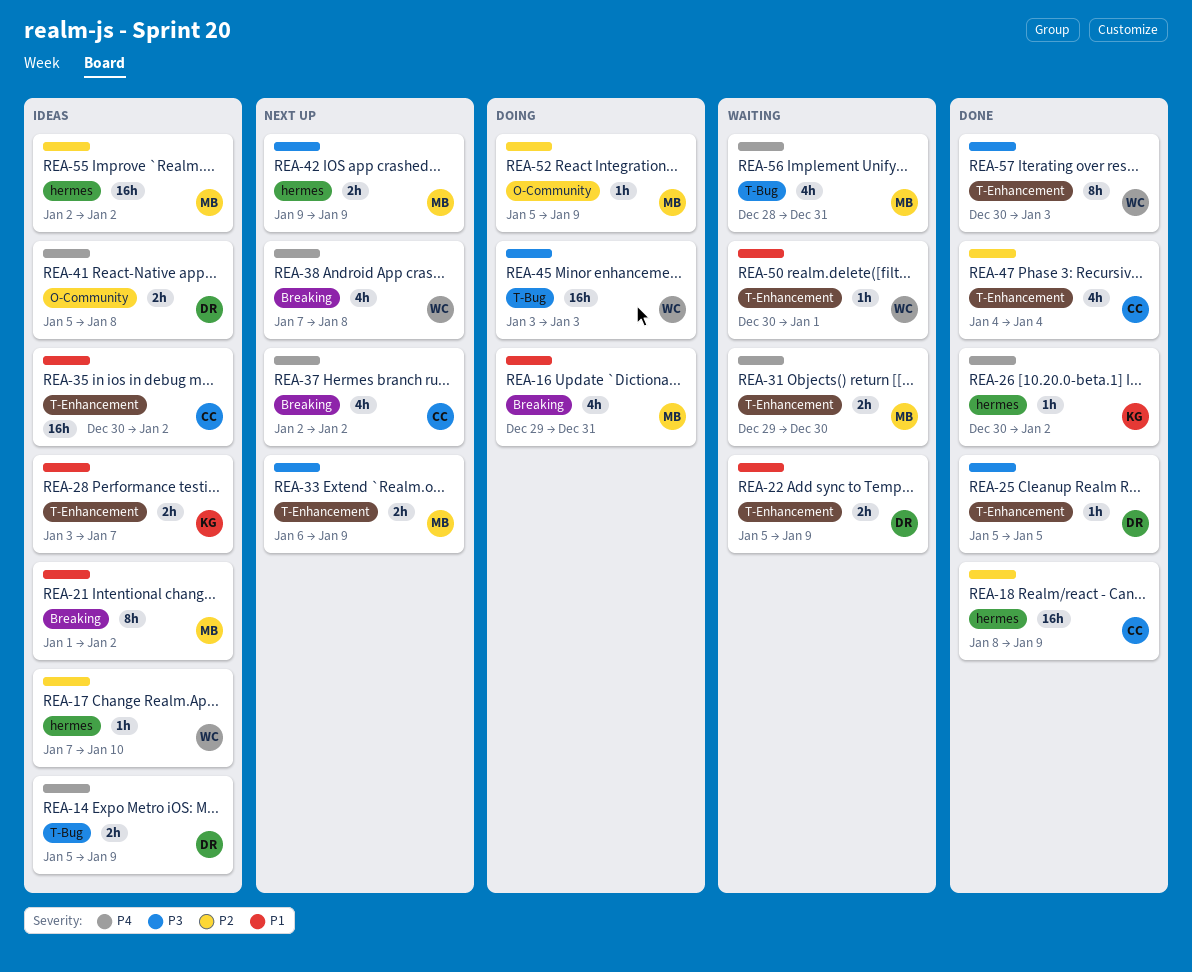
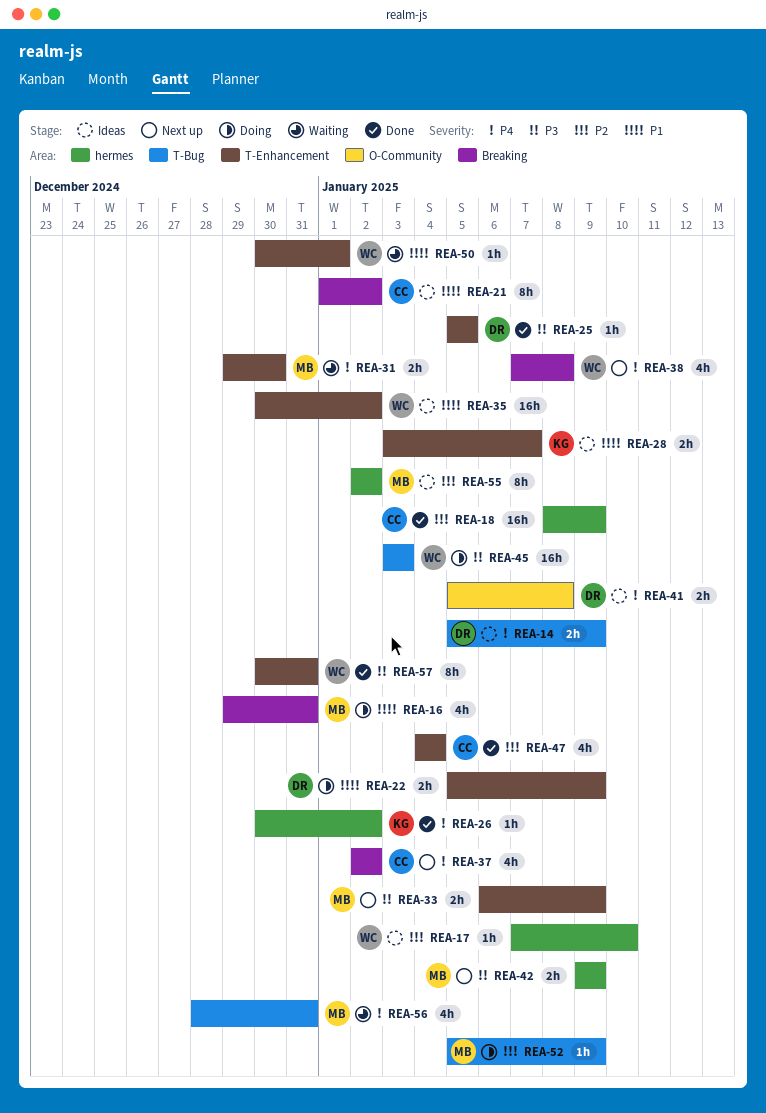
REA-21, owner: MB -> CC
REA-22, status: Waiting -> Doing
REA-35, owner: CC -> WC
REA-52, label: O-Community -> T-Bug
REA-55, estimate: 16h -> 8h
REA-57, due: Jan 3 -> Dec 31

